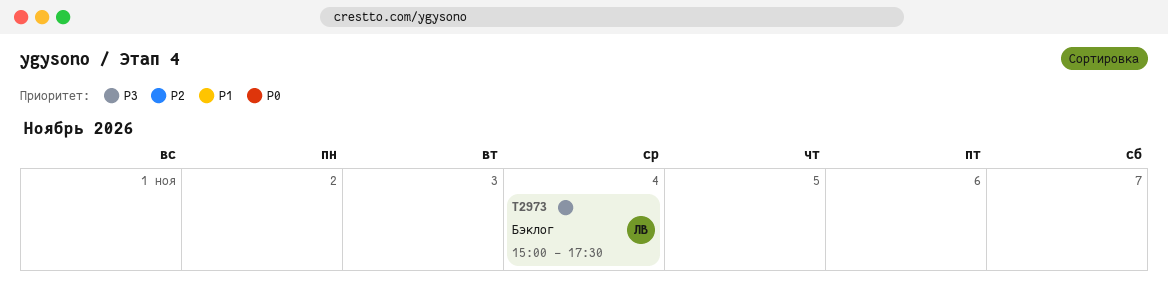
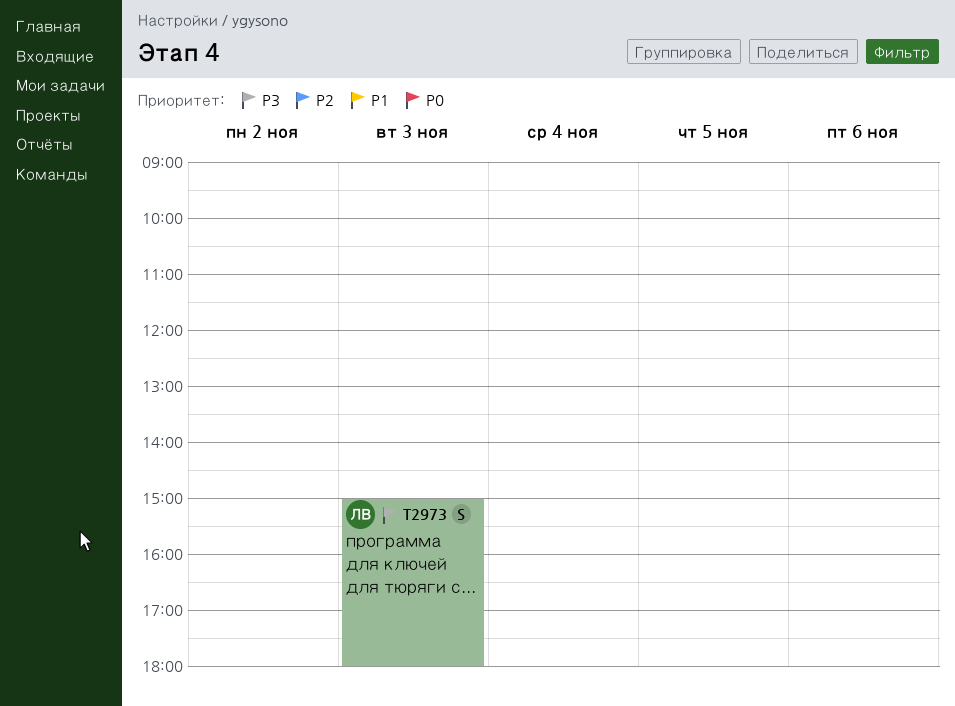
T2973, day: Nov 4 -> Nov 3
T2973, ends: 17:30 -> 18:00

